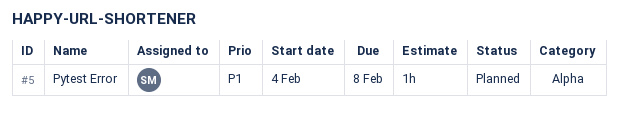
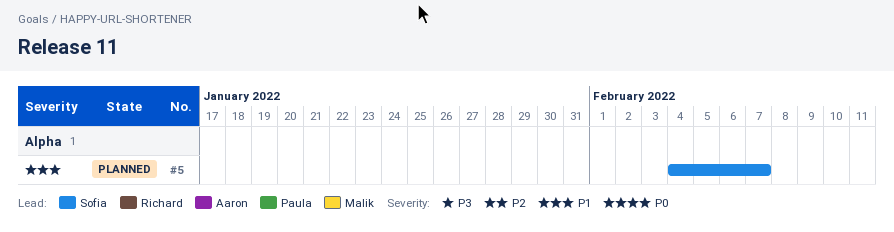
#5, due: Feb 8 -> Feb 7

